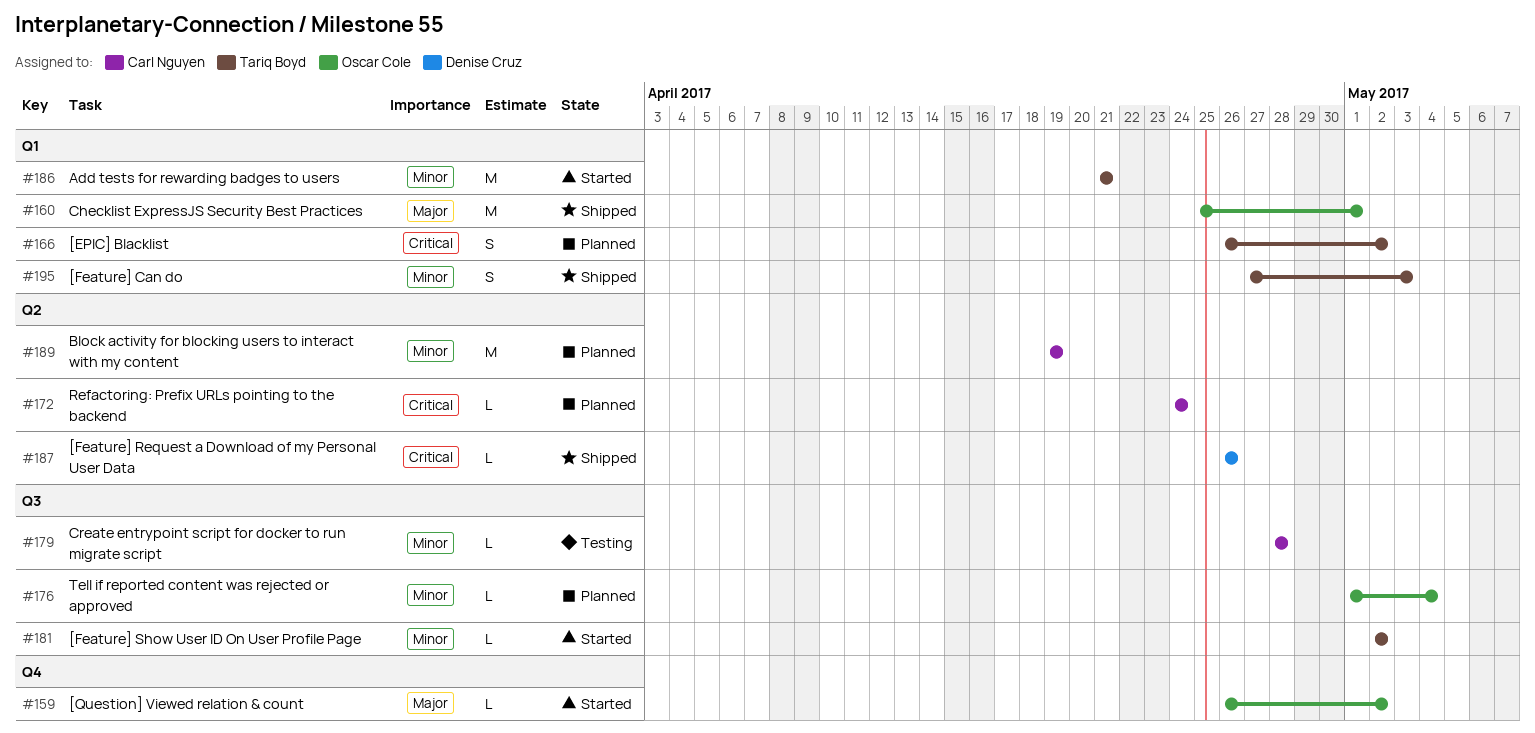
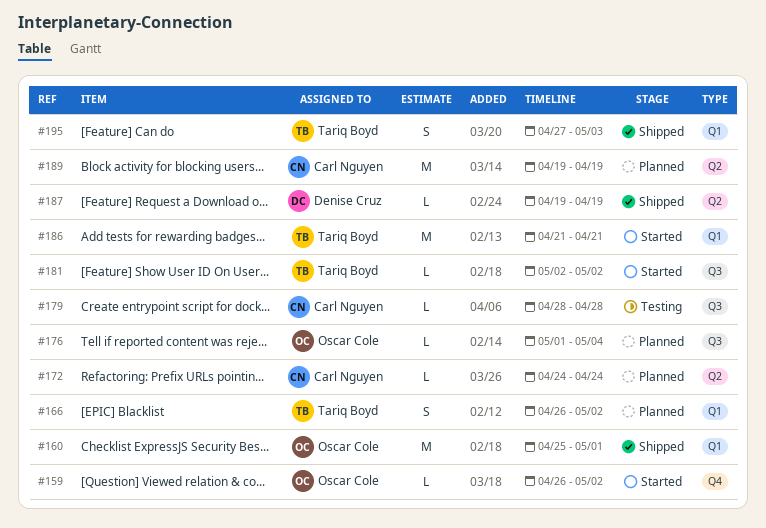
#187, start: Apr 26 -> Apr 19
#187, due: Apr 26 -> Apr 19

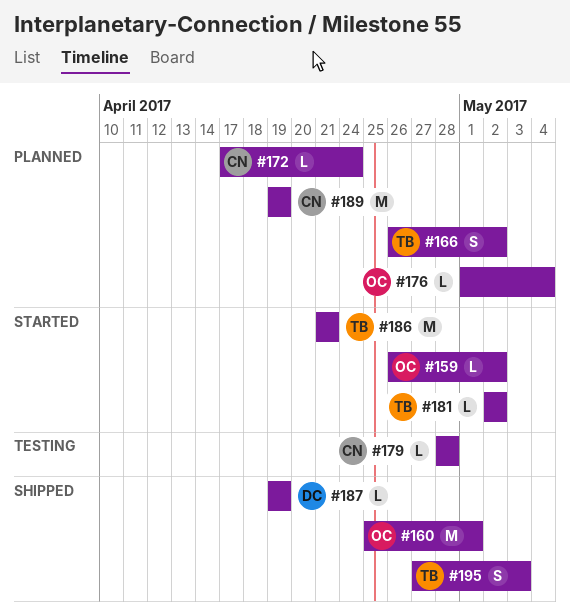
#172, start: Apr 24 -> Apr 17

